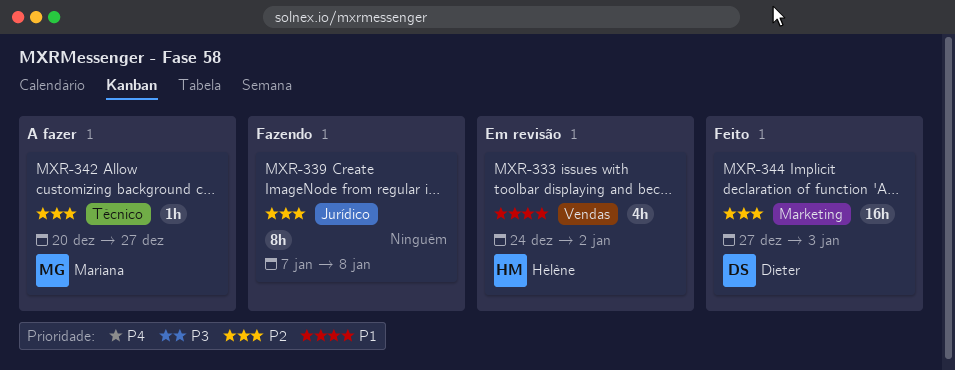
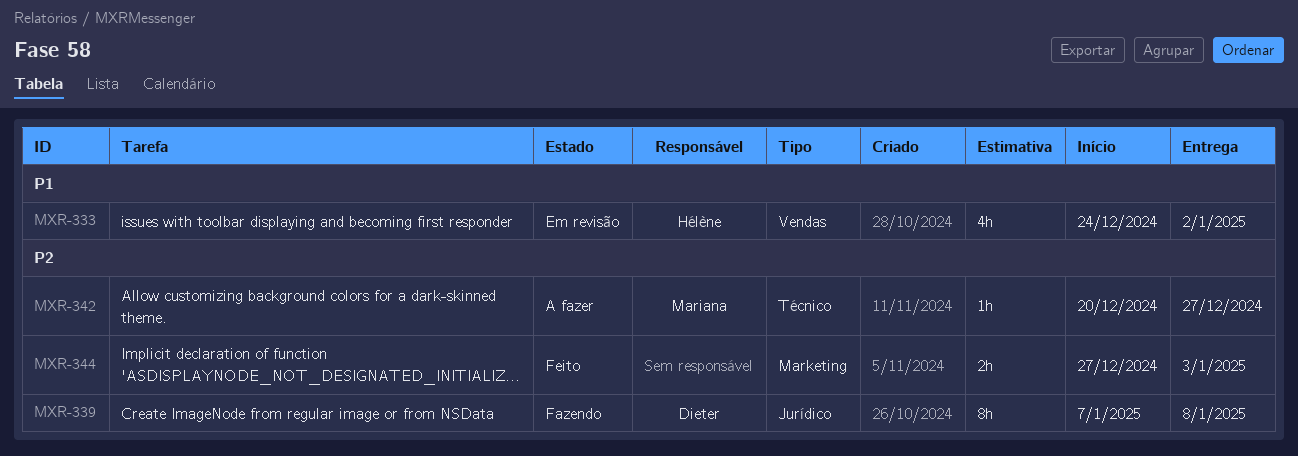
MXR-339, owner: none -> Dieter
MXR-344, owner: Dieter -> none
MXR-344, estimate: 16h -> 2h

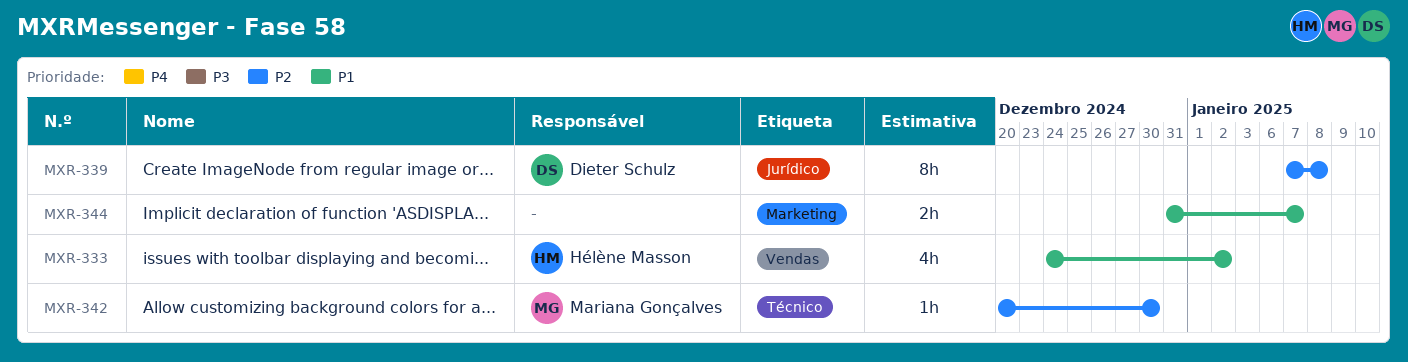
MXR-342, due: Dec 27 -> Dec 30
MXR-344, priority: P2 -> P1
MXR-344, start: Dec 27 -> Dec 31
MXR-344, due: Jan 3 -> Jan 7

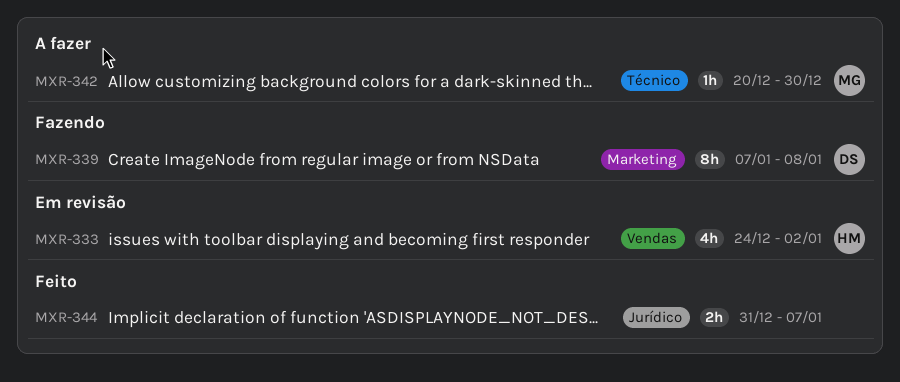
MXR-339, label: Jurídico -> Marketing
MXR-344, label: Marketing -> Jurídico

